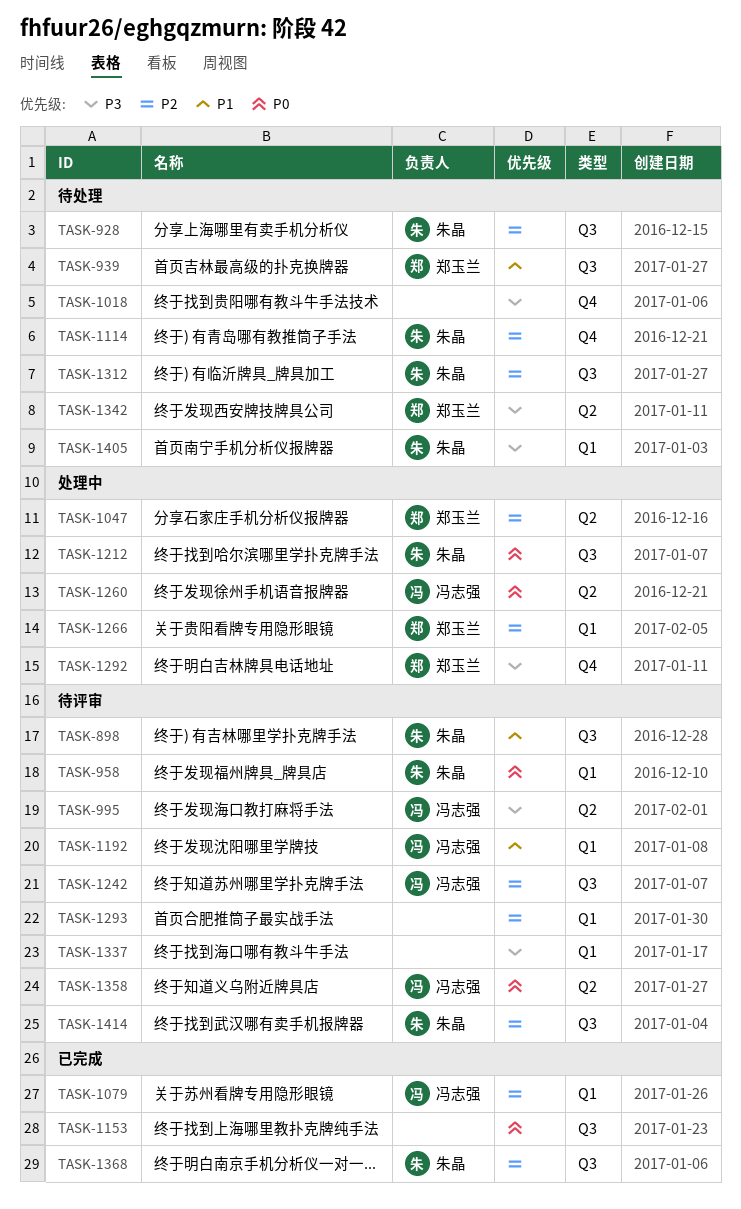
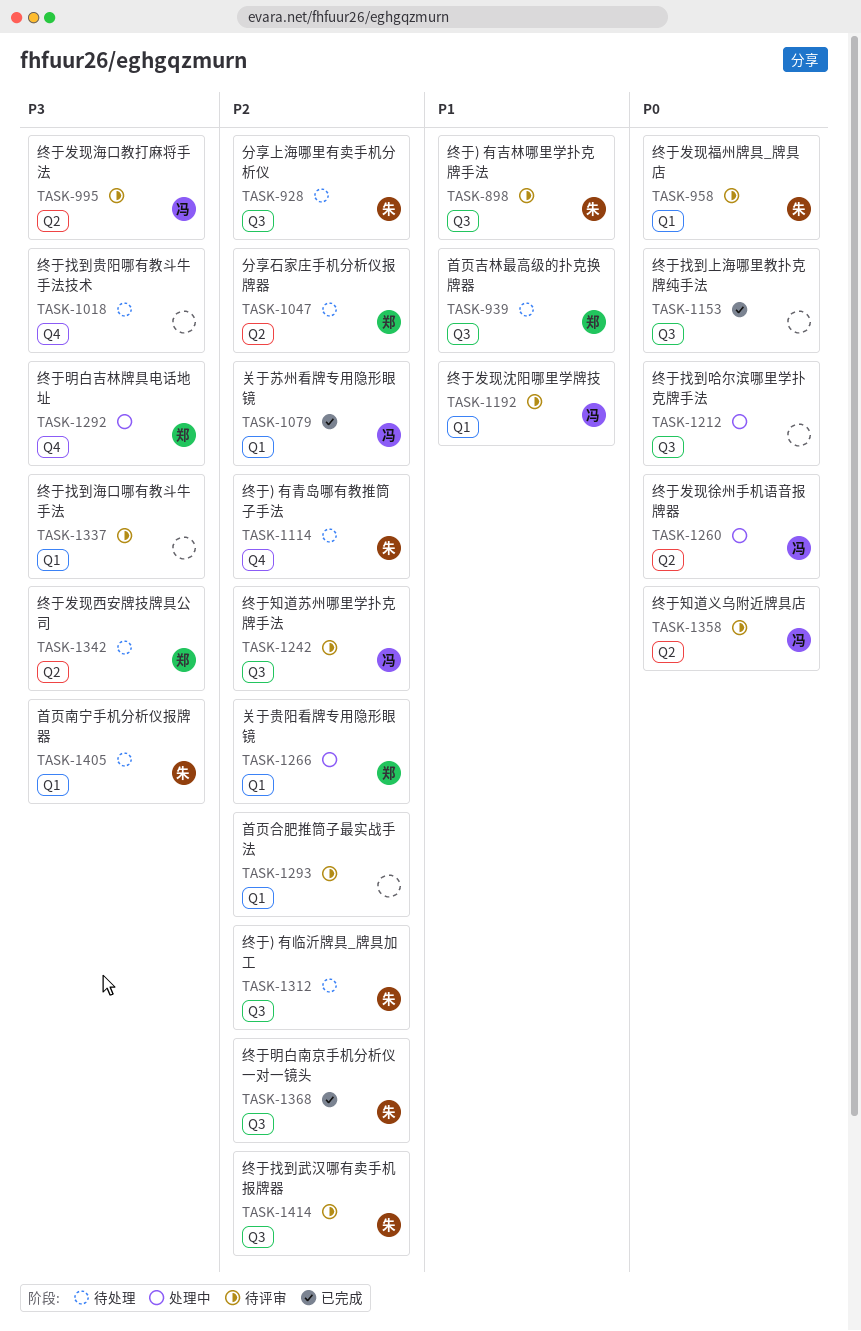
TASK-1047, status: 处理中 -> 待处理
TASK-1212, owner: 朱晶 -> none

